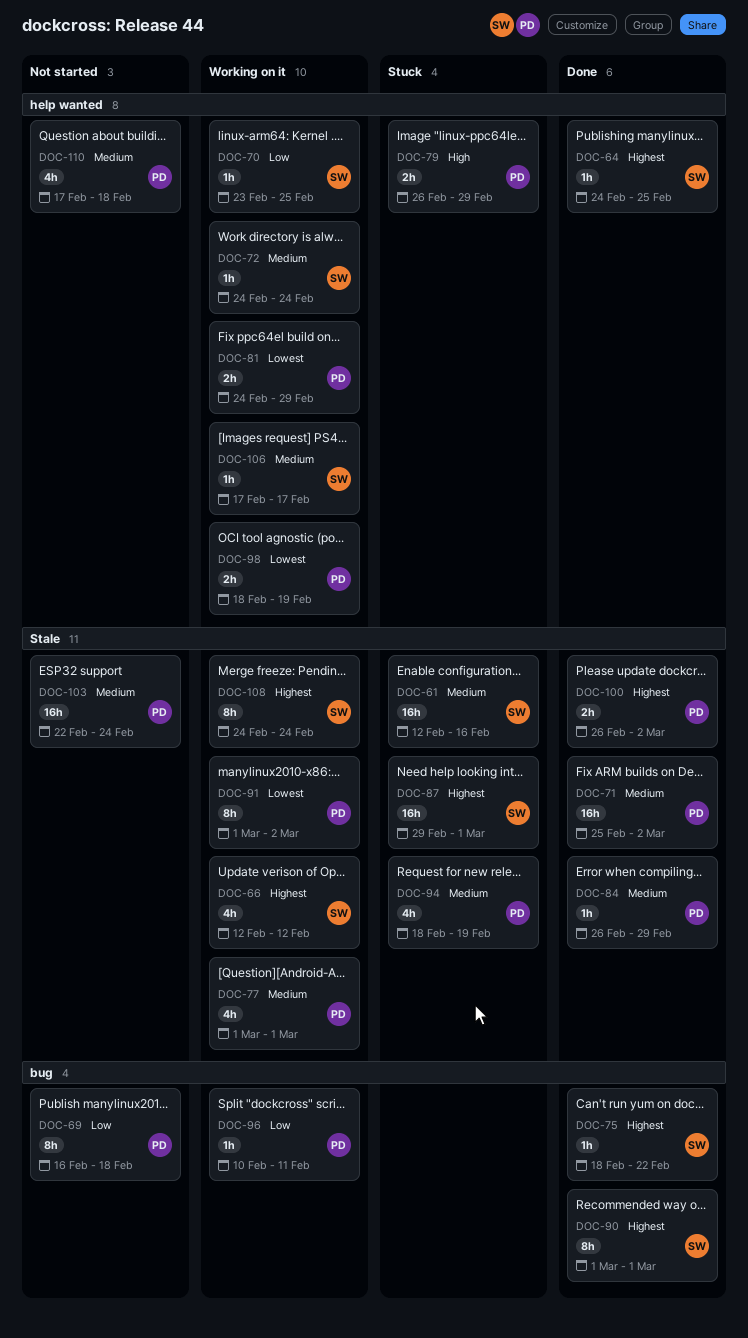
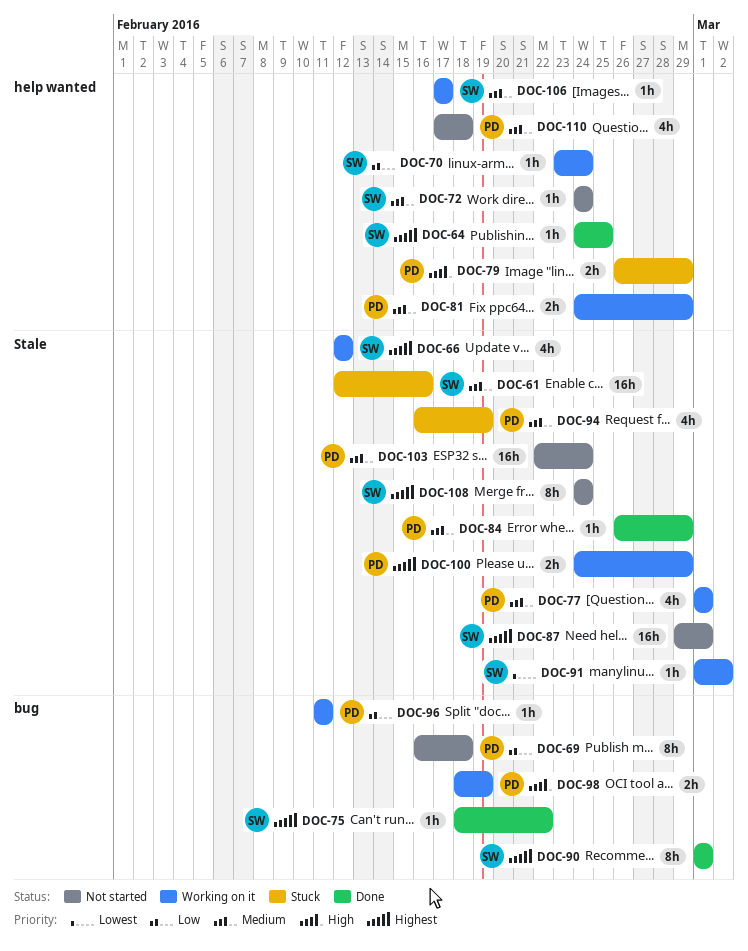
DOC-70, due: Feb 25 -> Feb 24
DOC-71: present -> none
DOC-72, status: Working on it -> Not started
DOC-81, priority: Lowest -> Medium
DOC-87, status: Stuck -> Not started
DOC-91, owner: PD -> SW
DOC-91, estimate: 8h -> 1h
DOC-94, start: Feb 18 -> Feb 16
DOC-96, start: Feb 10 -> Feb 11
DOC-98, priority: Lowest -> High
DOC-98, label: help wanted -> bug
DOC-100, status: Done -> Working on it
DOC-100, start: Feb 26 -> Feb 24
DOC-100, due: Mar 2 -> Feb 29
DOC-108, status: Working on it -> Not started

